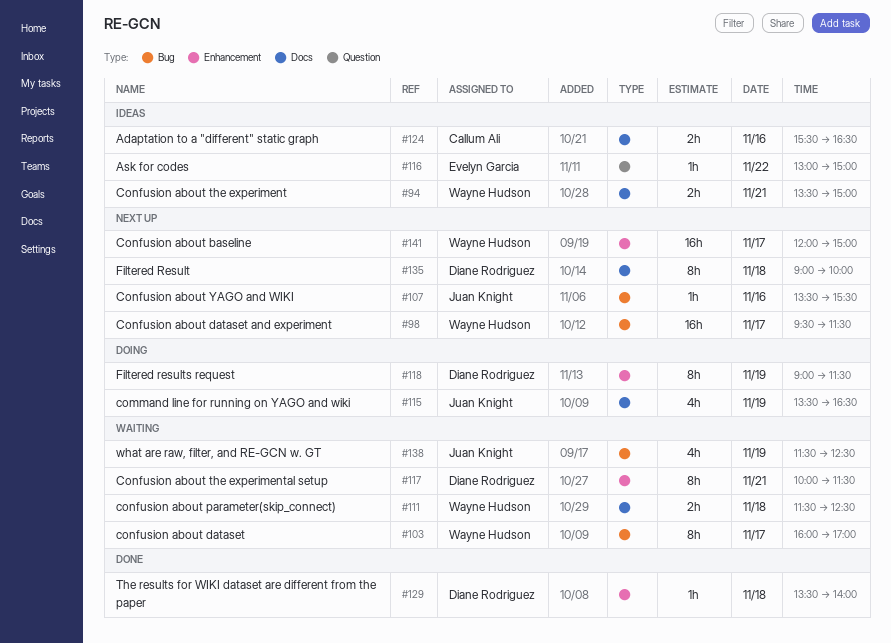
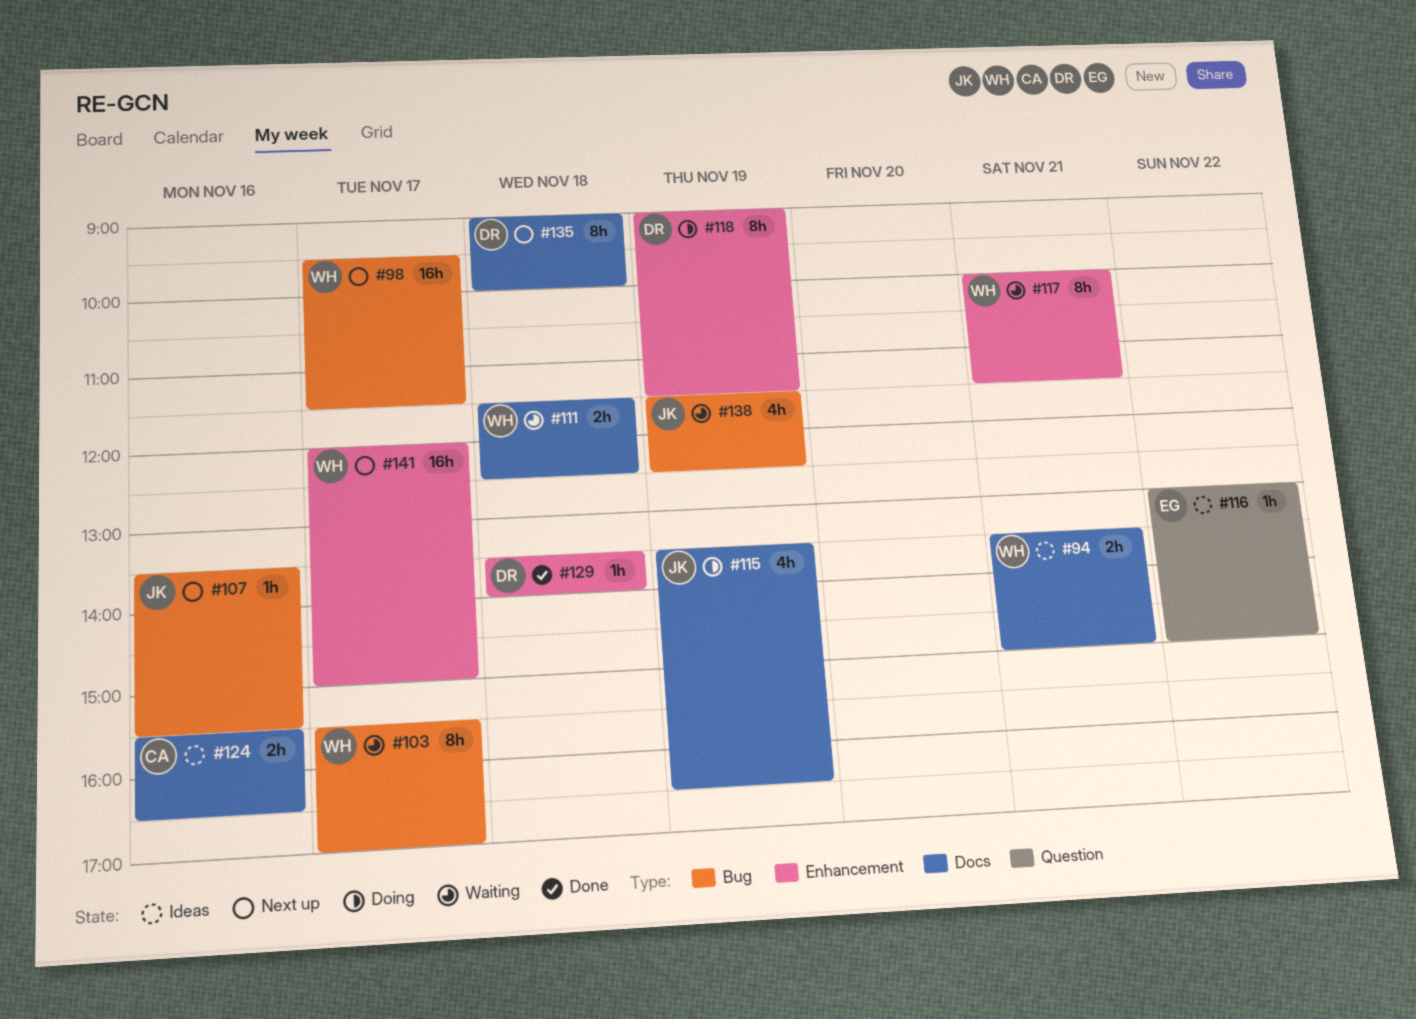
#103, begins: 16:00 -> 15:30
#117, owner: Diane Rodriguez -> Wayne Hudson

